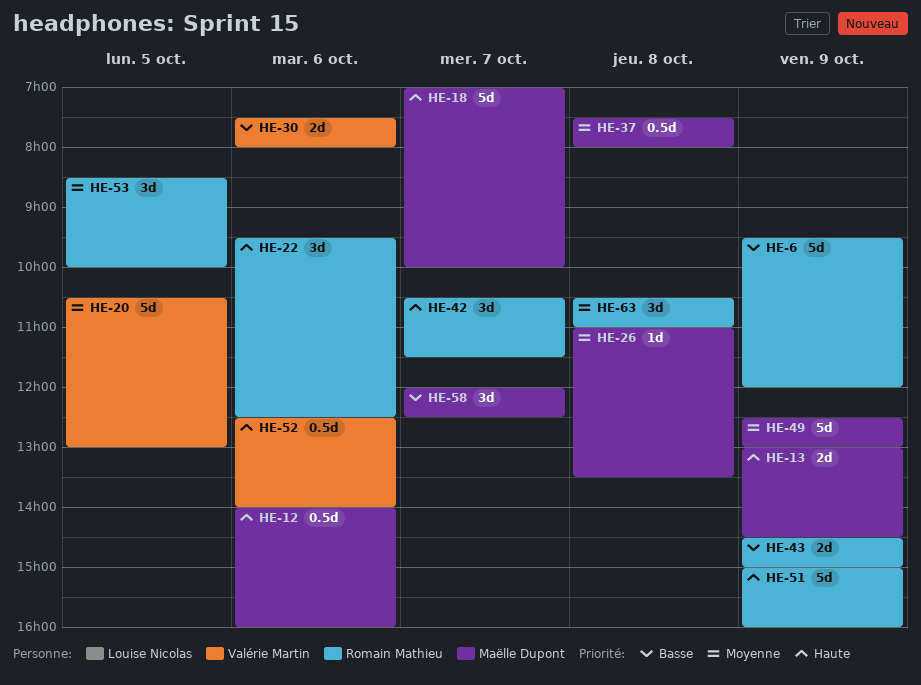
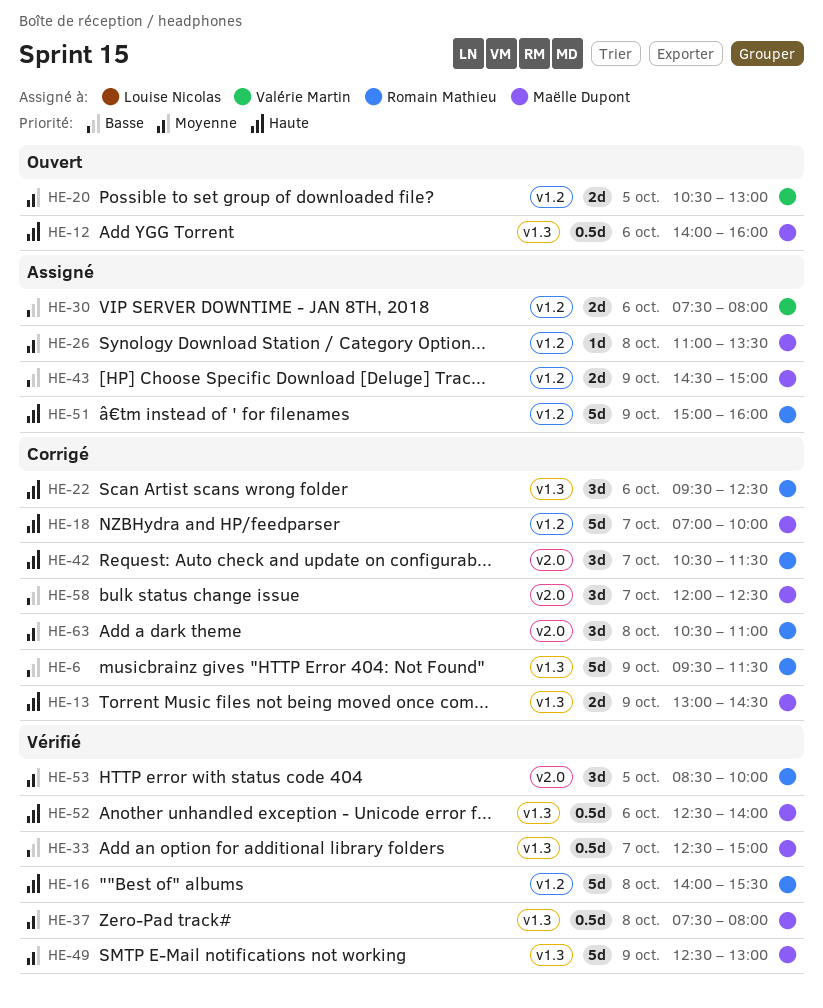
HE-6, ends: 12:00 -> 11:30
HE-16: none -> present
HE-20, estimate: 5d -> 2d
HE-33: none -> present
HE-43, owner: Romain Mathieu -> Maëlle Dupont
HE-52, owner: Valérie Martin -> Maëlle Dupont

